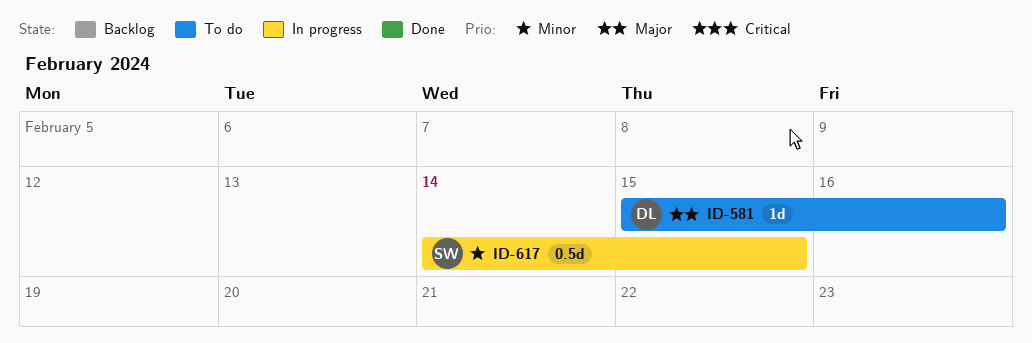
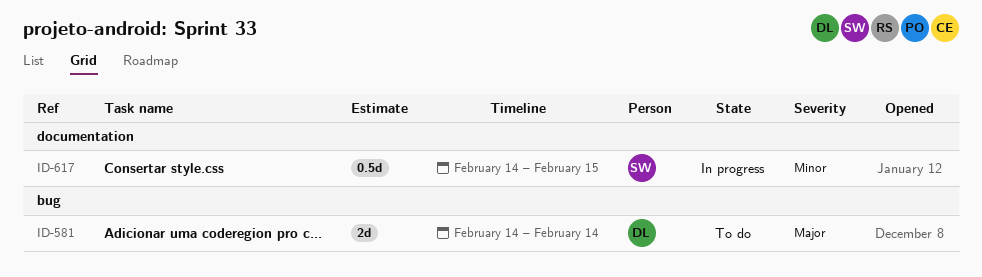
ID-581, estimate: 1d -> 2d
ID-581, start: Feb 15 -> Feb 14
ID-581, due: Feb 16 -> Feb 14

